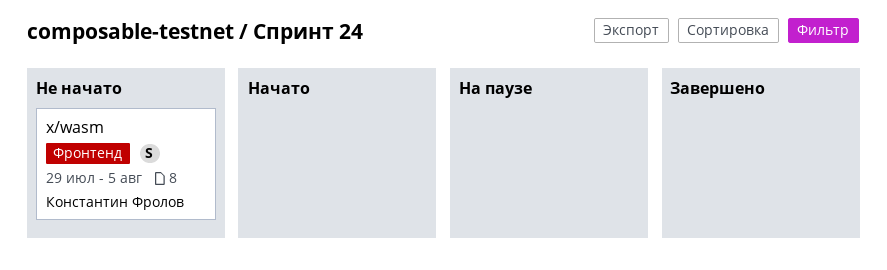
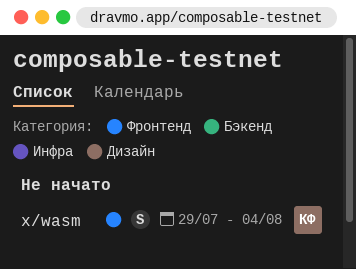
x/wasm, due: Aug 5 -> Aug 4

